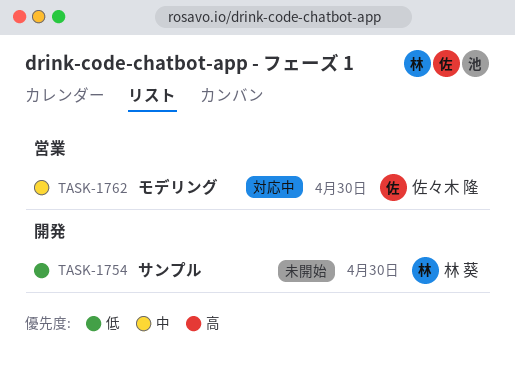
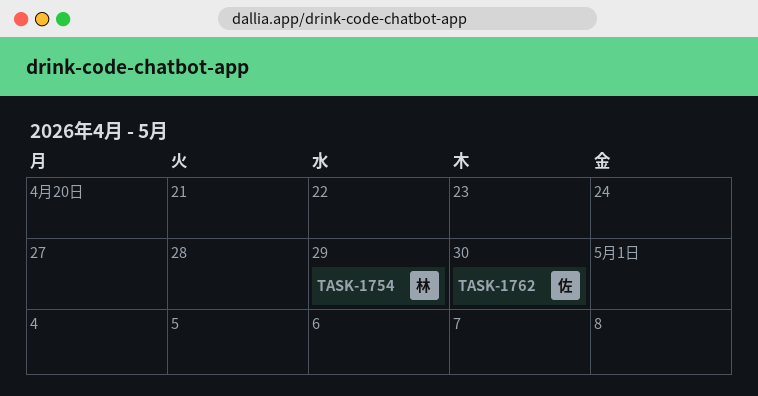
TASK-1754, due: Apr 30 -> Apr 29

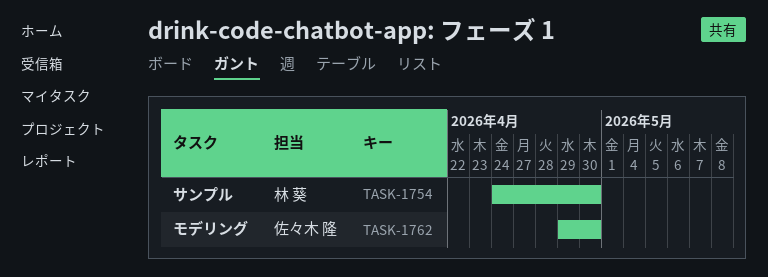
TASK-1754, due: Apr 29 -> Apr 30

